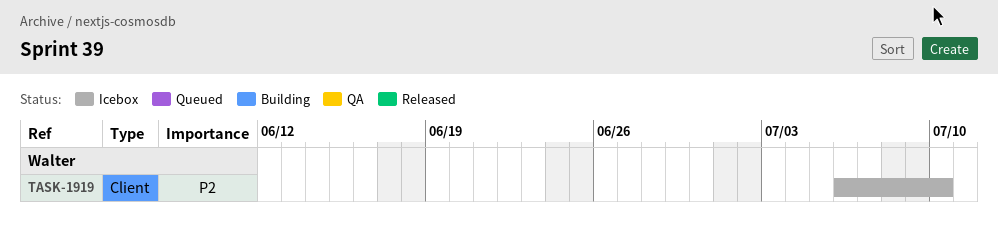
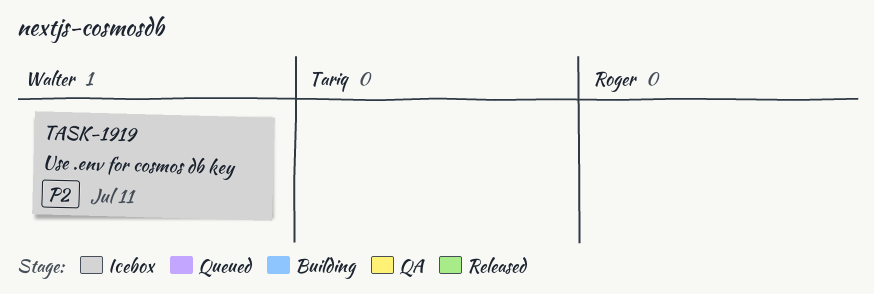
TASK-1919, due: Jul 10 -> Jul 11

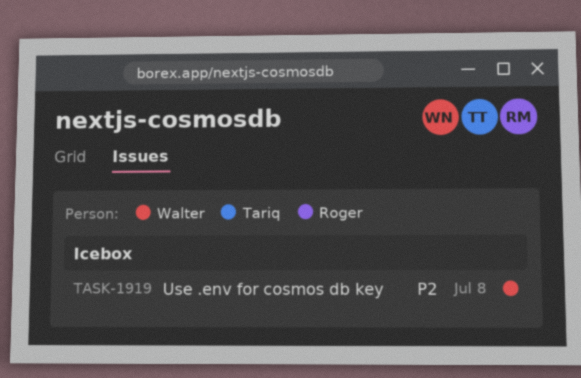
TASK-1919, due: Jul 11 -> Jul 8

